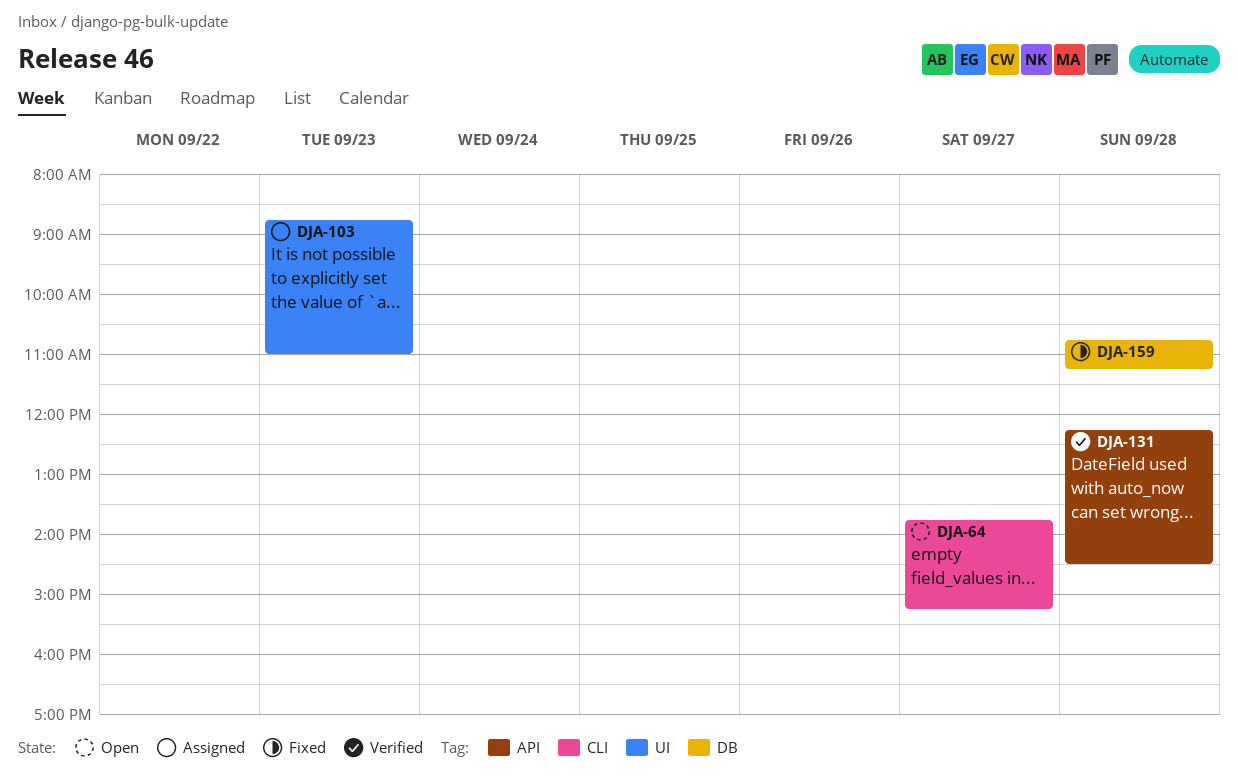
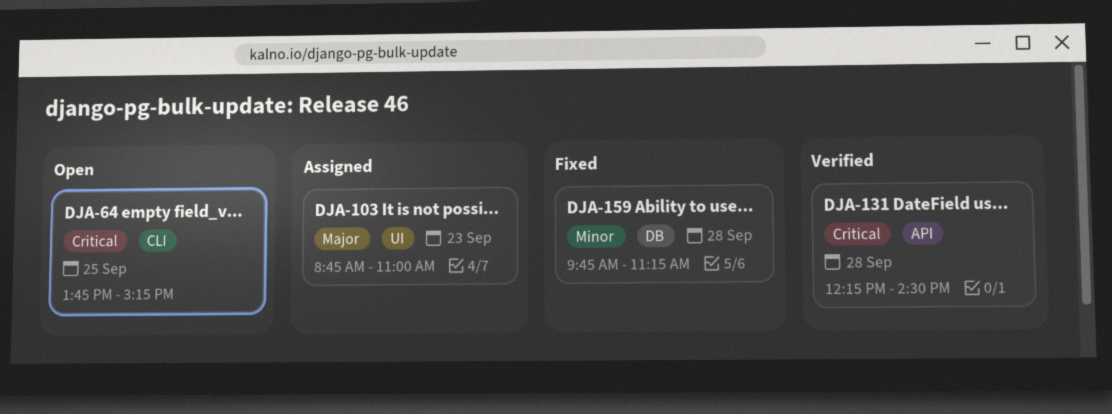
DJA-64, day: Sep 27 -> Sep 25
DJA-159, begins: 10:45 -> 09:45

